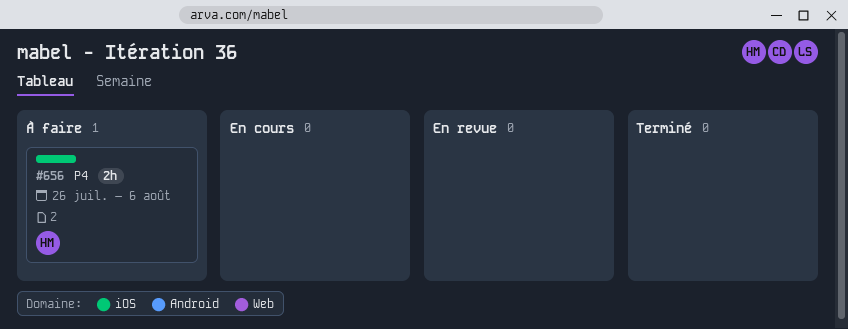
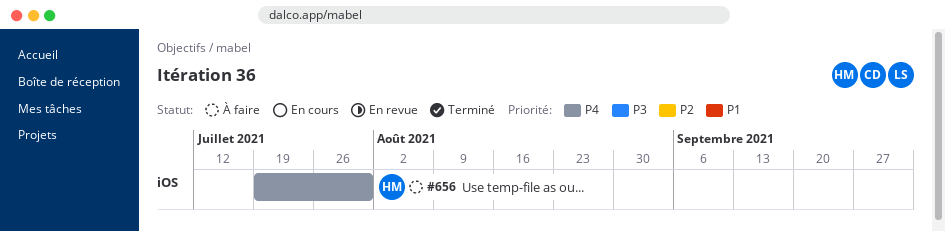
#656, start: Jul 26 -> Jul 19
#656, due: Aug 6 -> Jul 30

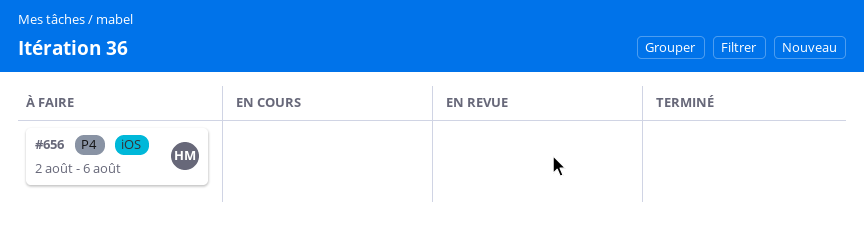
#656, start: Jul 19 -> Aug 2
#656, due: Jul 30 -> Aug 6

